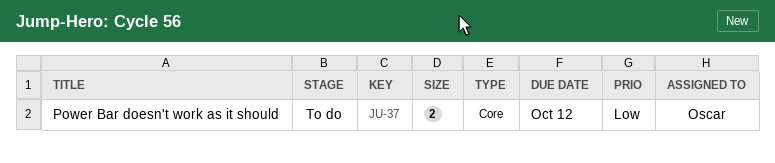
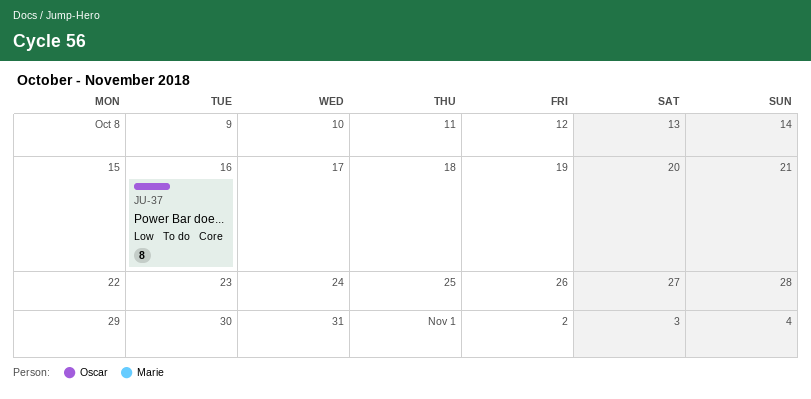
JU-37, estimate: 2 -> 8
JU-37, due: Oct 12 -> Oct 16

